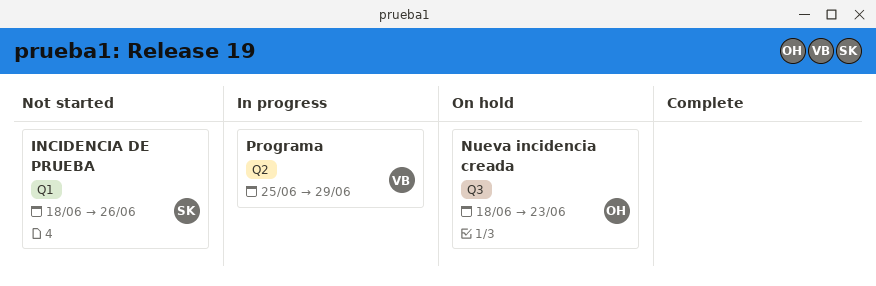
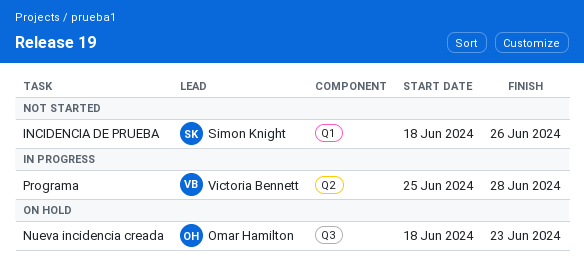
Programa, due: Jun 29 -> Jun 28

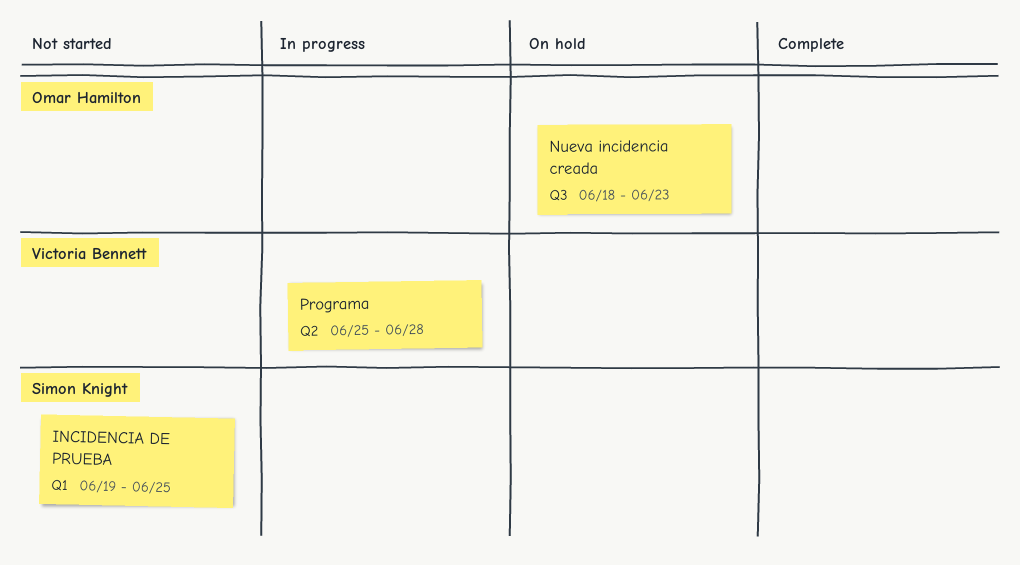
INCIDENCIA DE PRUEBA, start: Jun 18 -> Jun 19
INCIDENCIA DE PRUEBA, due: Jun 26 -> Jun 25

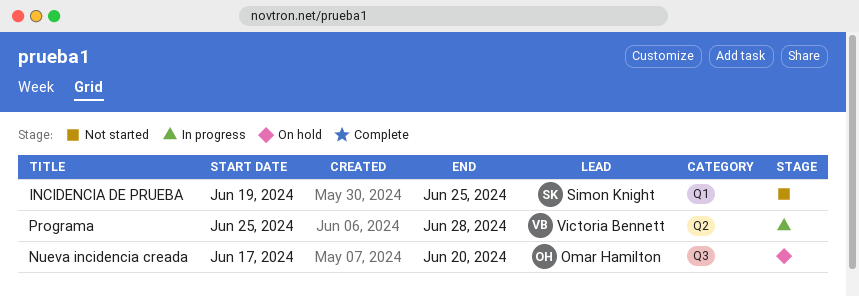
Nueva incidencia creada, start: Jun 18 -> Jun 17
Nueva incidencia creada, due: Jun 23 -> Jun 20

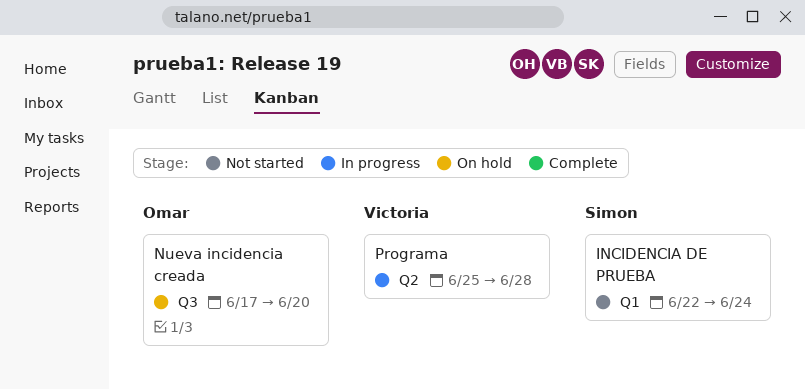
INCIDENCIA DE PRUEBA, start: Jun 19 -> Jun 22
INCIDENCIA DE PRUEBA, due: Jun 25 -> Jun 24

